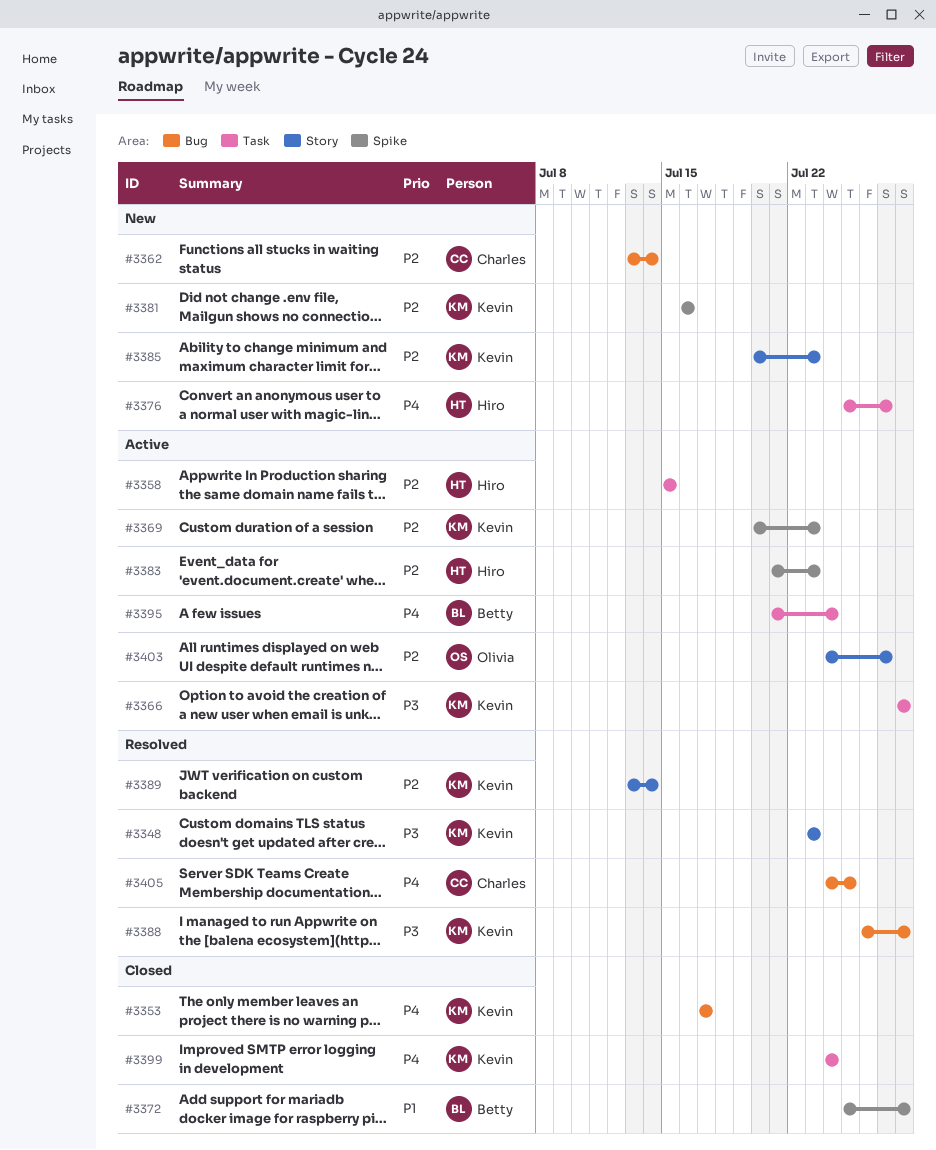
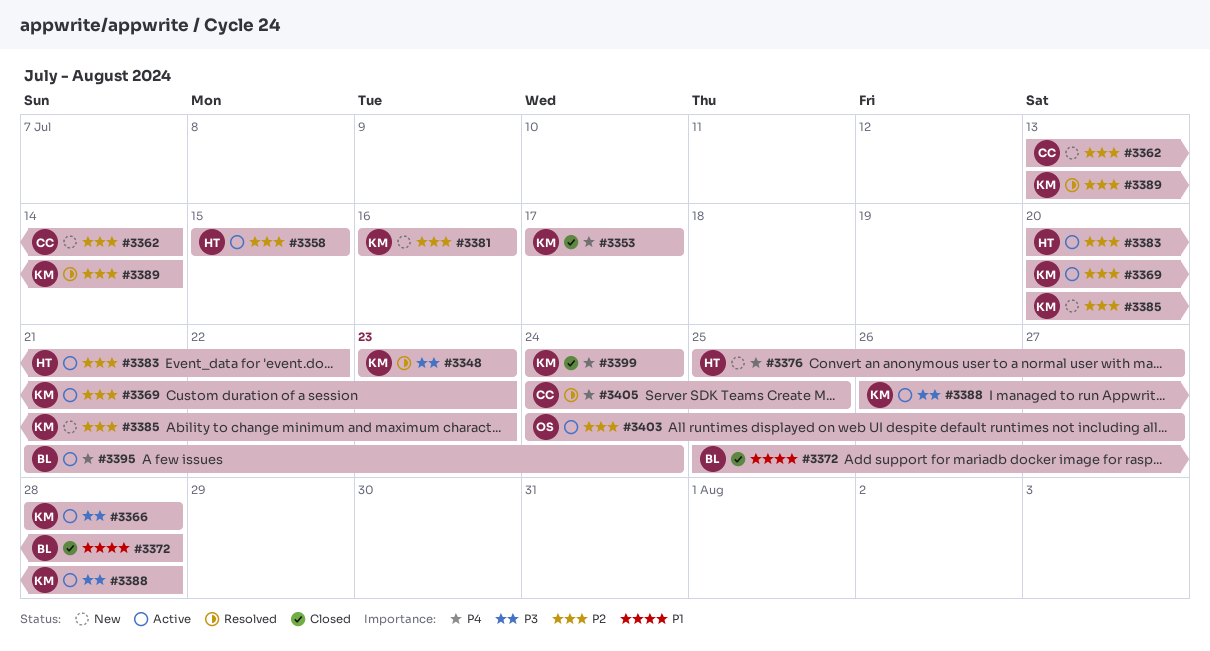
#3383, start: Jul 21 -> Jul 20
#3383, due: Jul 23 -> Jul 22
#3388, status: Resolved -> Active

